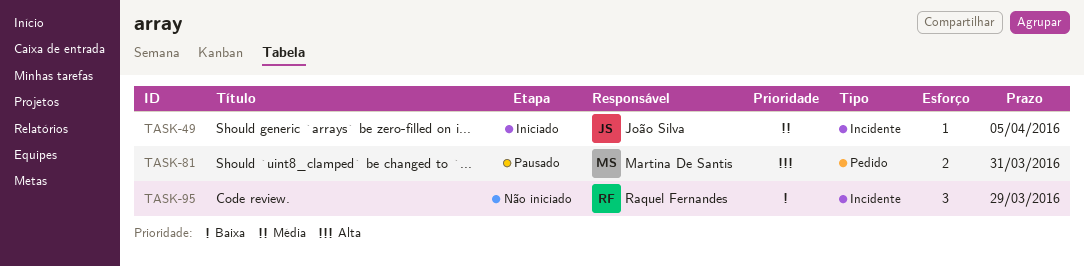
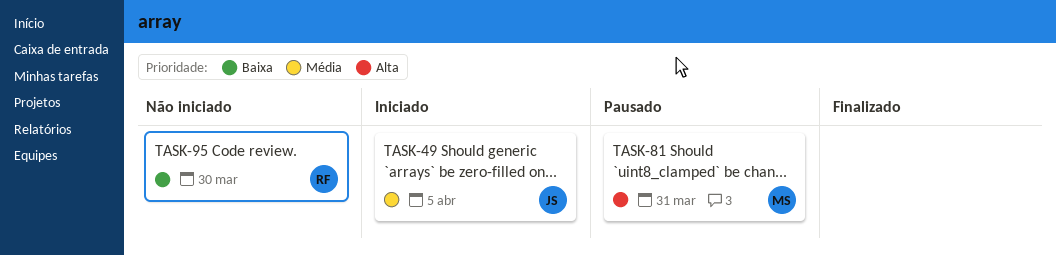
TASK-95, due: Mar 29 -> Mar 30

